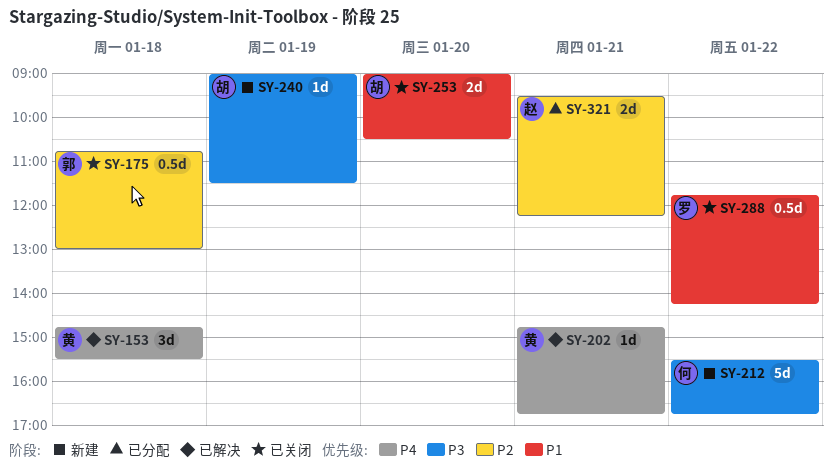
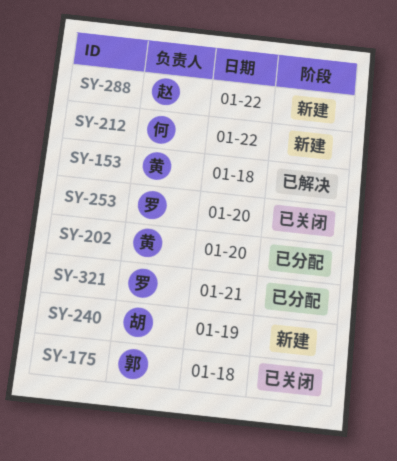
SY-202, status: 已解决 -> 已分配
SY-202, day: Jan 21 -> Jan 20
SY-253, owner: 胡 -> 罗
SY-288, status: 已关闭 -> 新建
SY-288, owner: 罗 -> 赵
SY-321, owner: 赵 -> 罗

